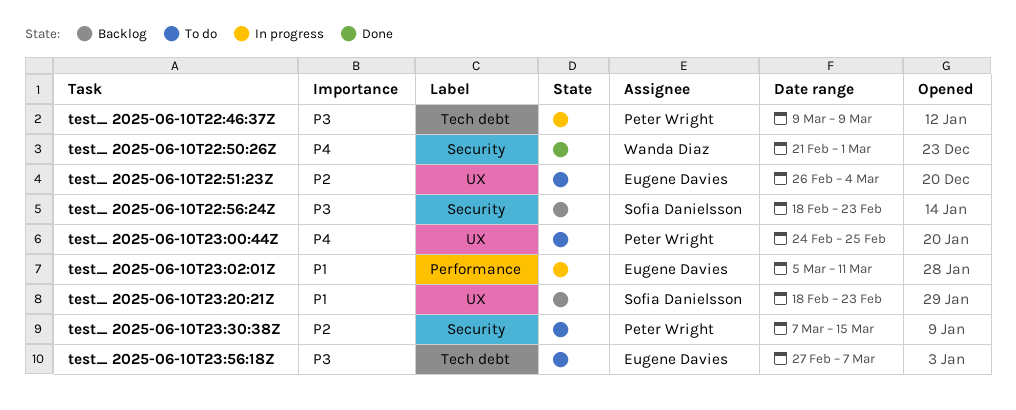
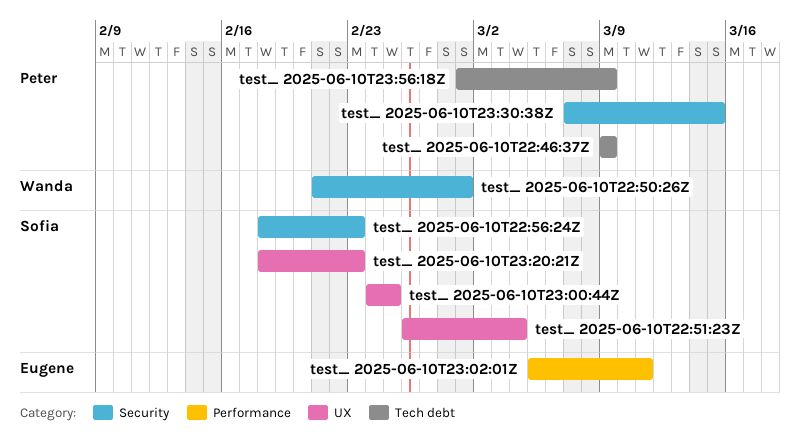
test_ 2025-06-10T22:51:23Z, owner: Eugene Davies -> Sofia Danielsson
test_ 2025-06-10T23:00:44Z, owner: Peter Wright -> Sofia Danielsson
test_ 2025-06-10T23:56:18Z, owner: Eugene Davies -> Peter Wright
test_ 2025-06-10T23:56:18Z, start: Feb 27 -> Mar 1
test_ 2025-06-10T23:56:18Z, due: Mar 7 -> Mar 9

